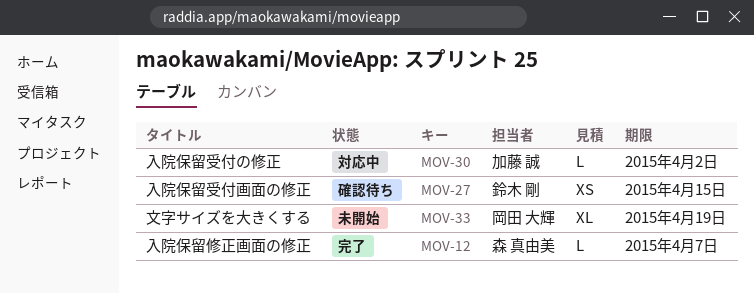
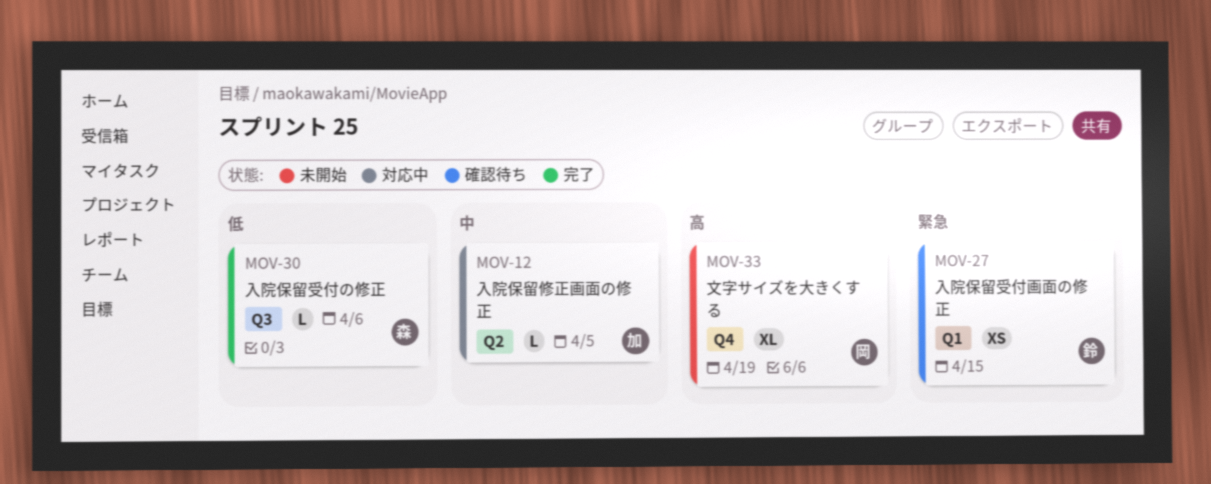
MOV-12, status: 完了 -> 対応中
MOV-12, owner: 森 真由美 -> 加藤 誠
MOV-12, due: Apr 7 -> Apr 5
MOV-30, status: 対応中 -> 完了
MOV-30, owner: 加藤 誠 -> 森 真由美
MOV-30, due: Apr 2 -> Apr 6

